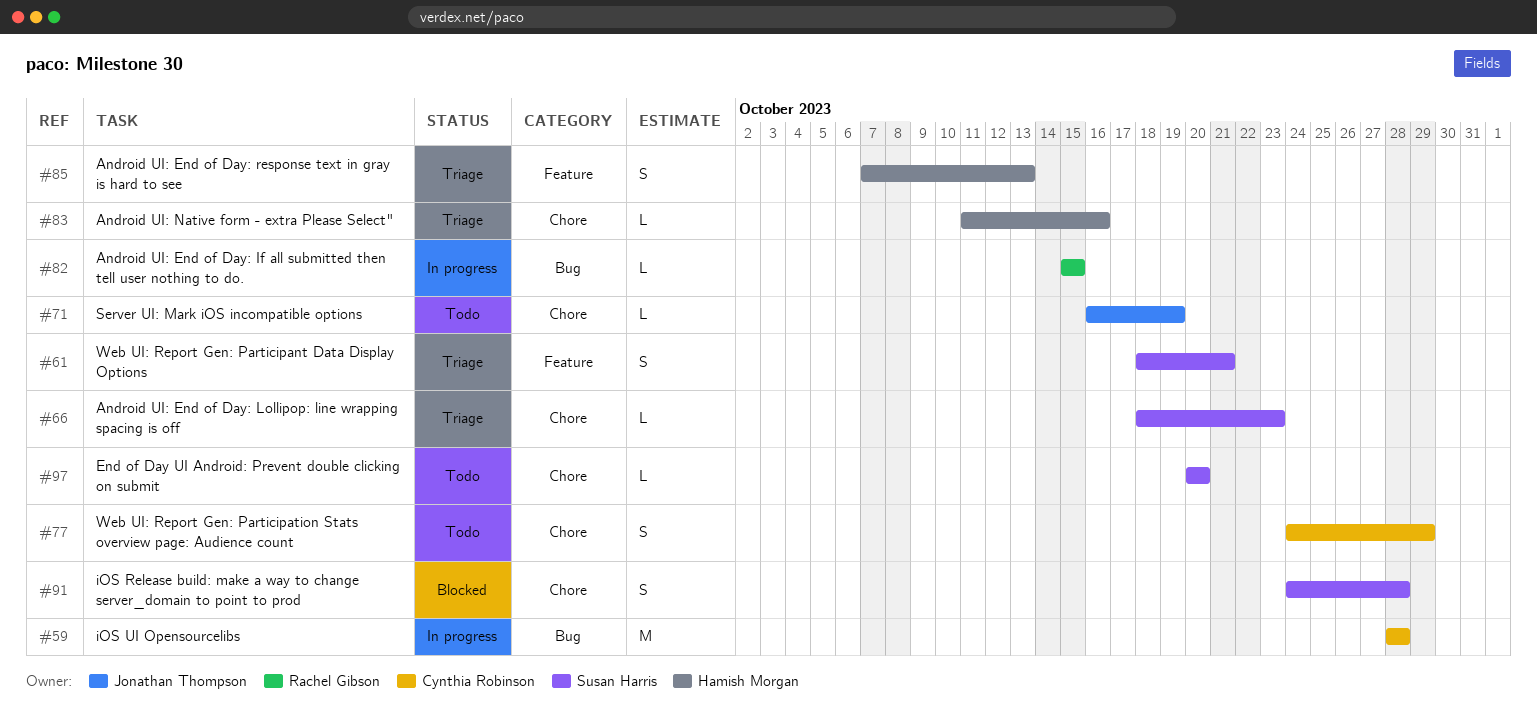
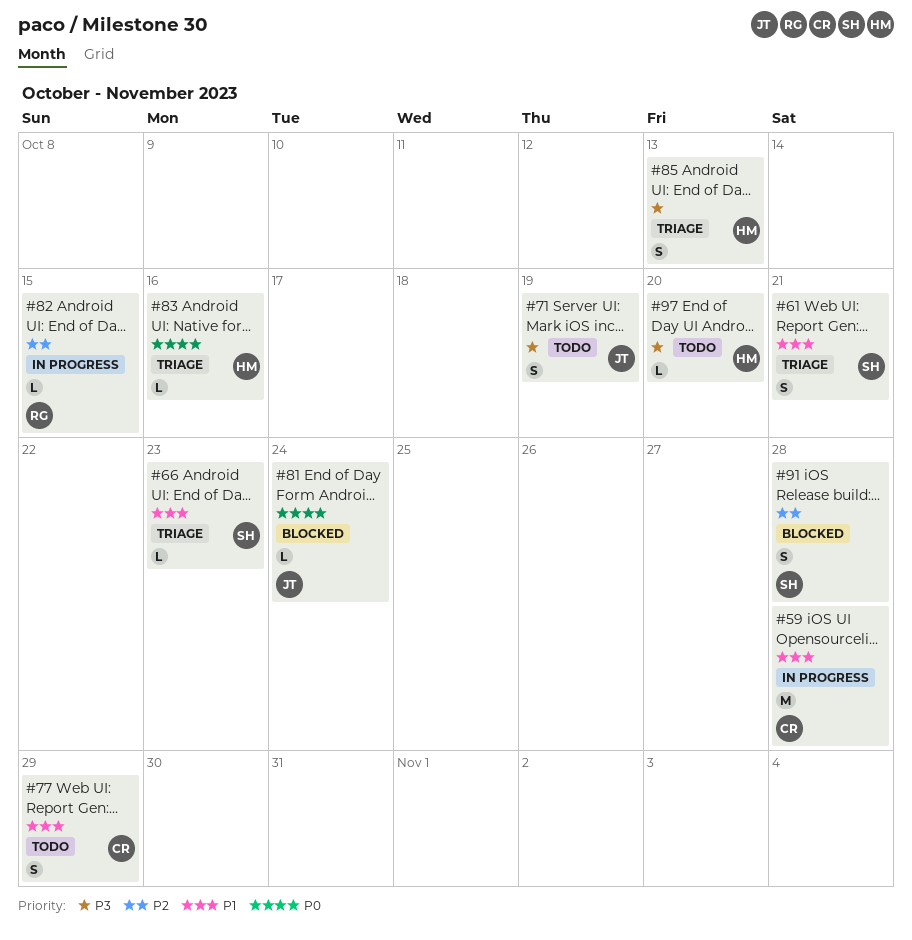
#71, estimate: L -> S
#81: none -> present
#97, owner: Susan Harris -> Hamish Morgan

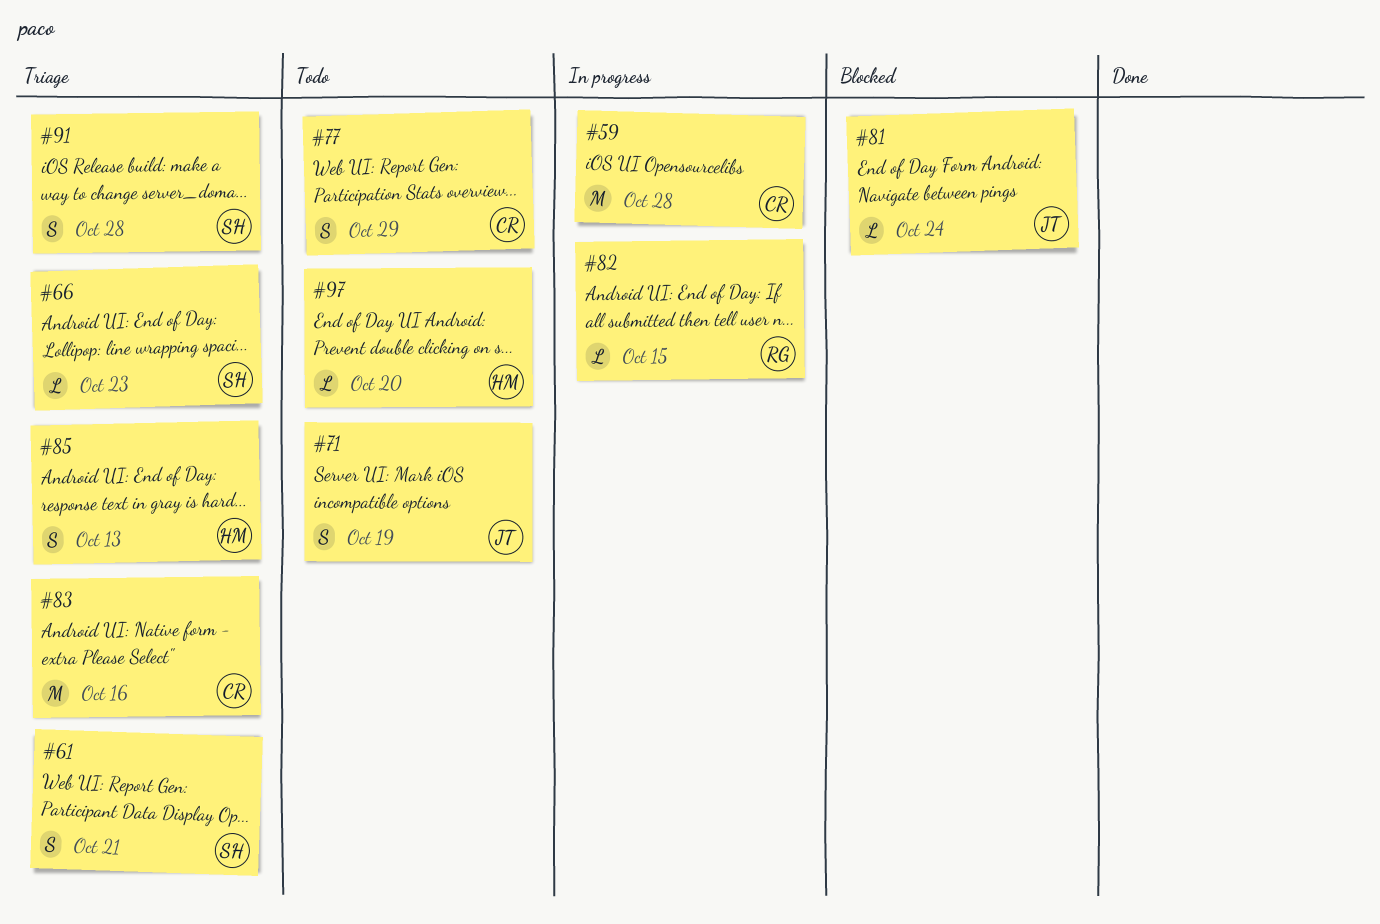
#83, owner: HM -> CR
#83, estimate: L -> M
#91, status: Blocked -> Triage

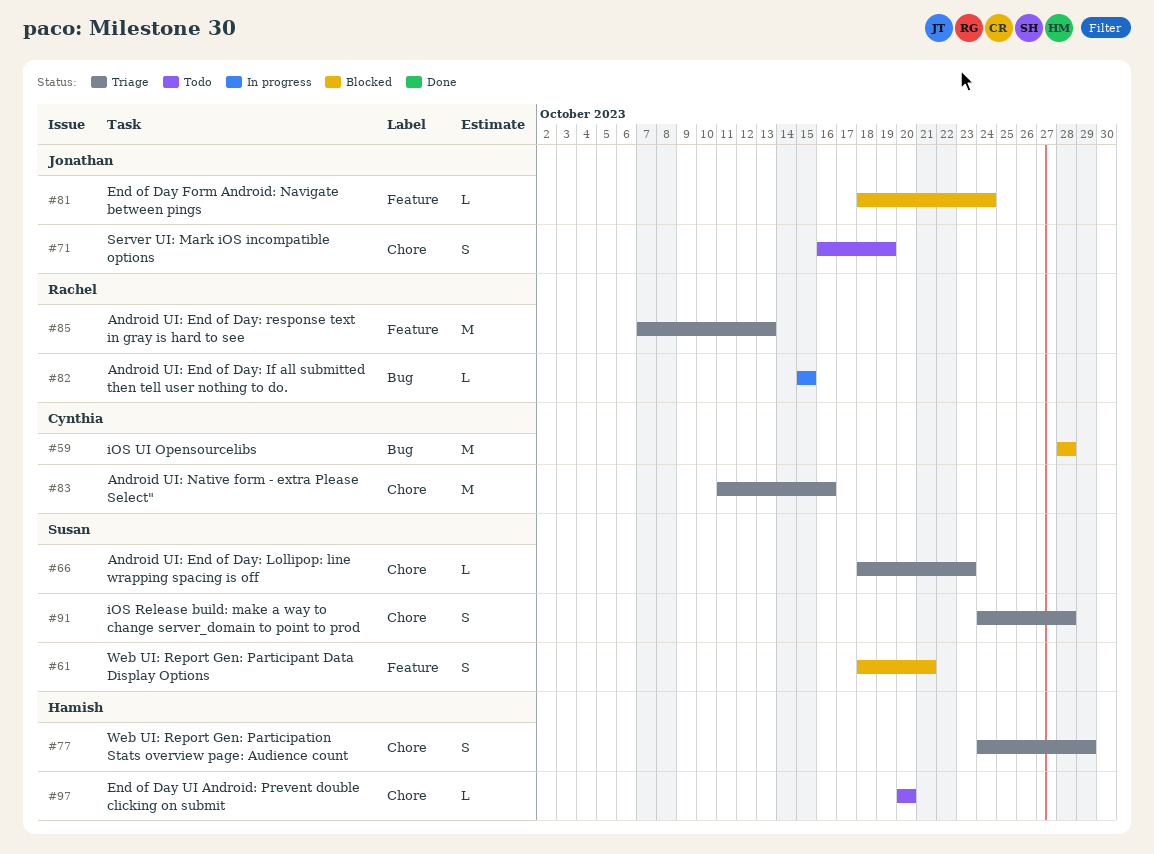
#59, status: In progress -> Blocked
#61, status: Triage -> Blocked
#77, status: Todo -> Triage
#77, owner: Cynthia -> Hamish
#85, owner: Hamish -> Rachel
#85, estimate: S -> M

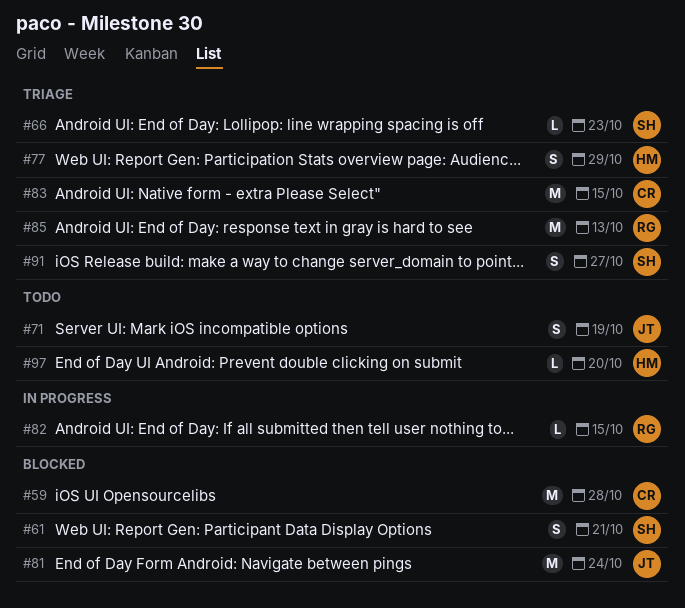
#81, estimate: L -> M
#83, due: Oct 16 -> Oct 15
#91, due: Oct 28 -> Oct 27

